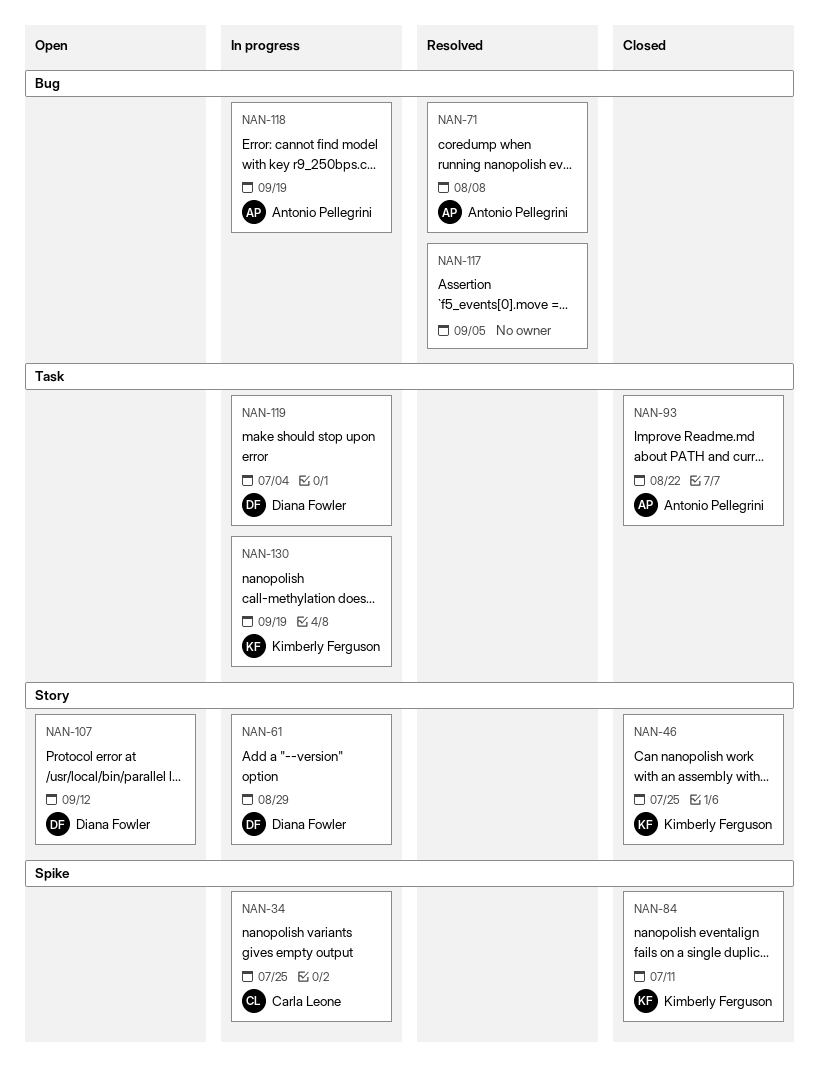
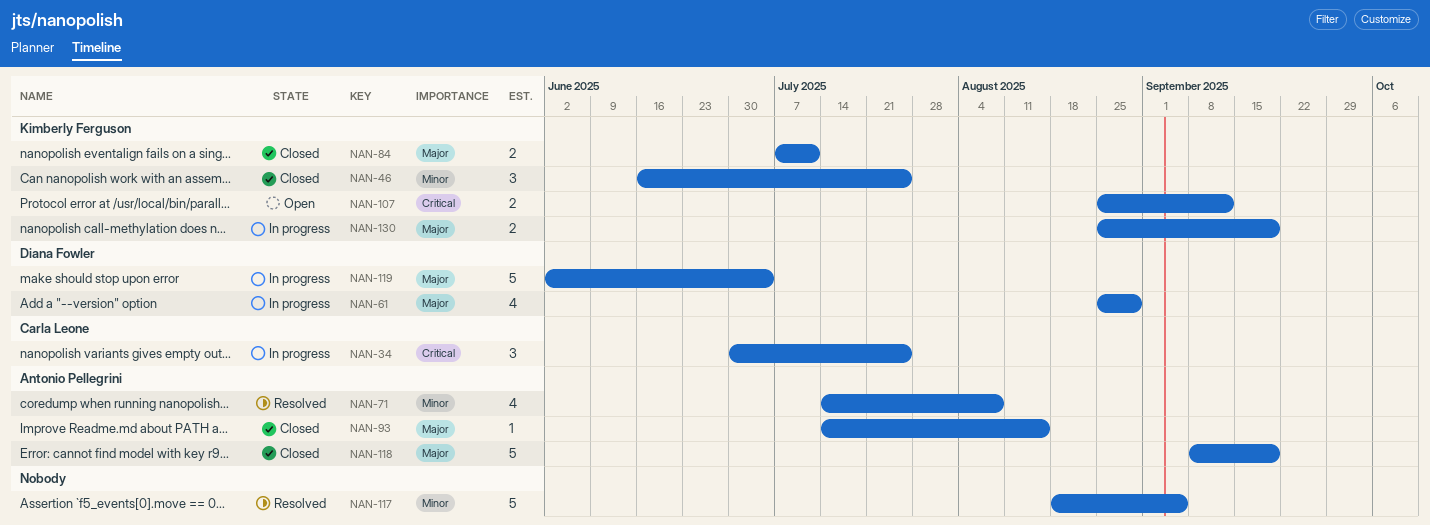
NAN-93, due: Aug 22 -> Aug 15
NAN-107, owner: Diana Fowler -> Kimberly Ferguson
NAN-118, status: In progress -> Closed

